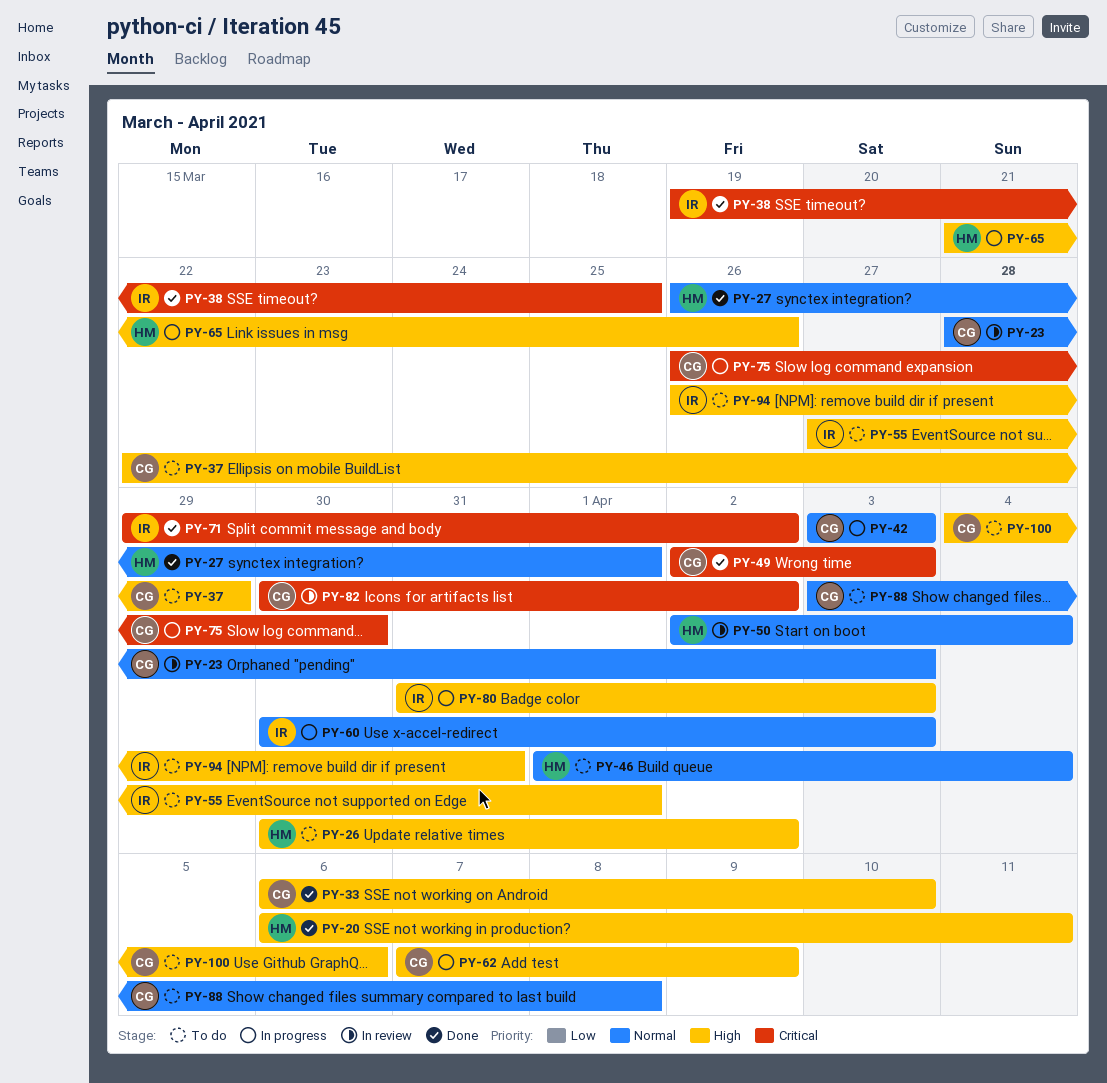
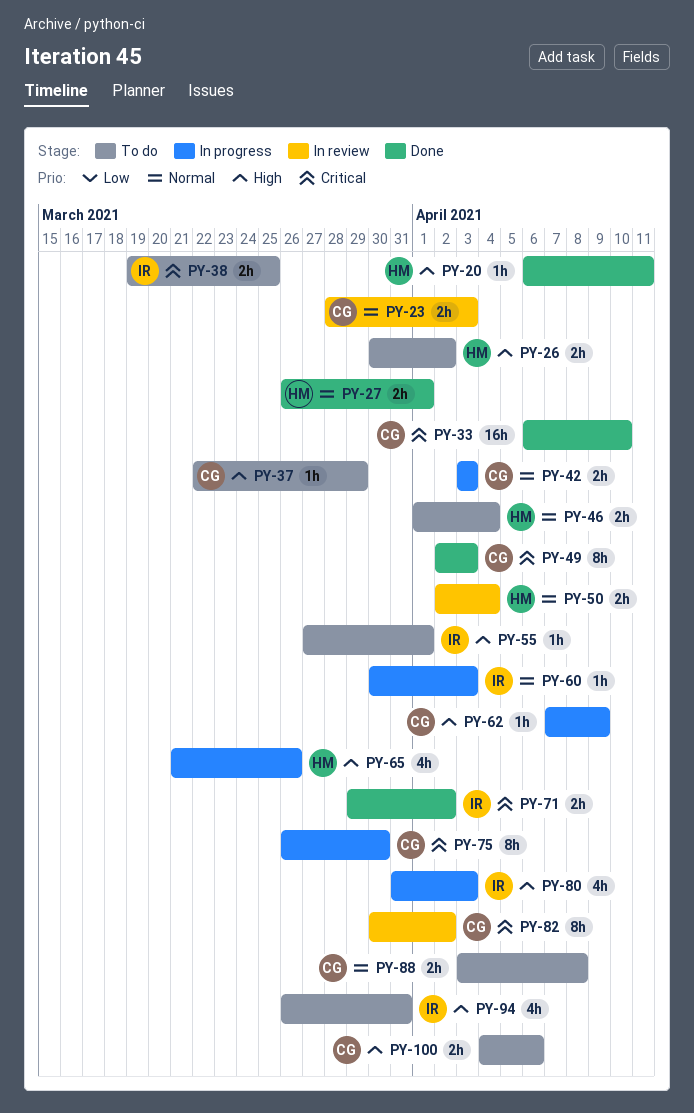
PY-33, priority: High -> Critical
PY-38, status: Done -> To do

